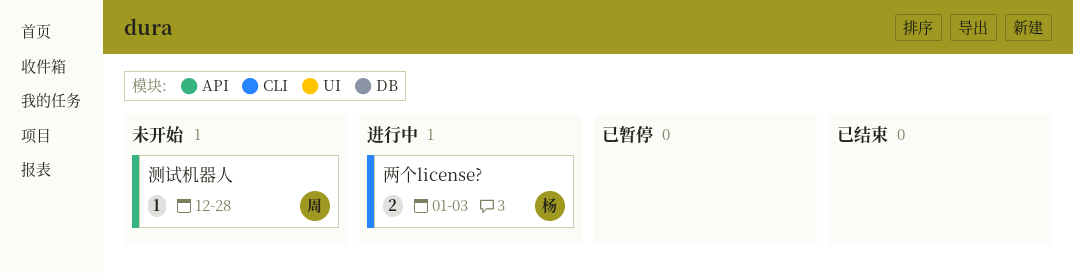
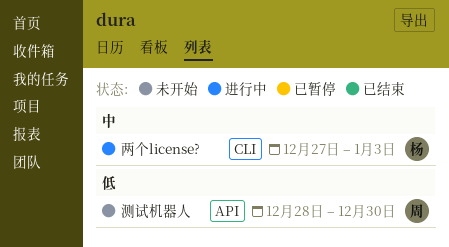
测试机器人, due: Dec 28 -> Dec 30

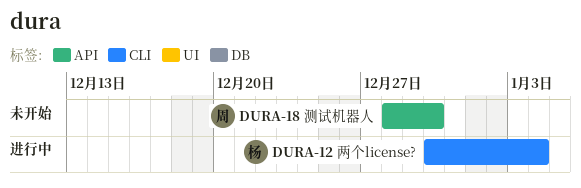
两个license?, start: Dec 27 -> Dec 30
两个license?, due: Jan 3 -> Jan 4

